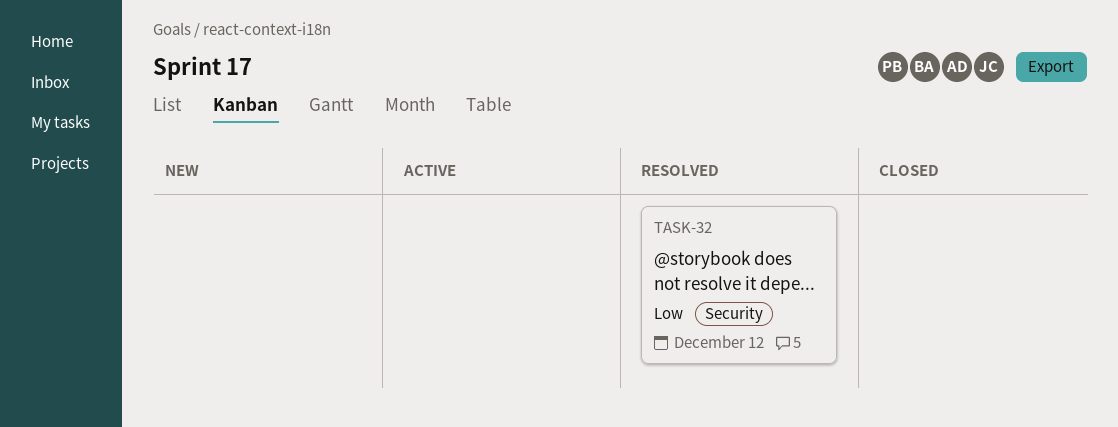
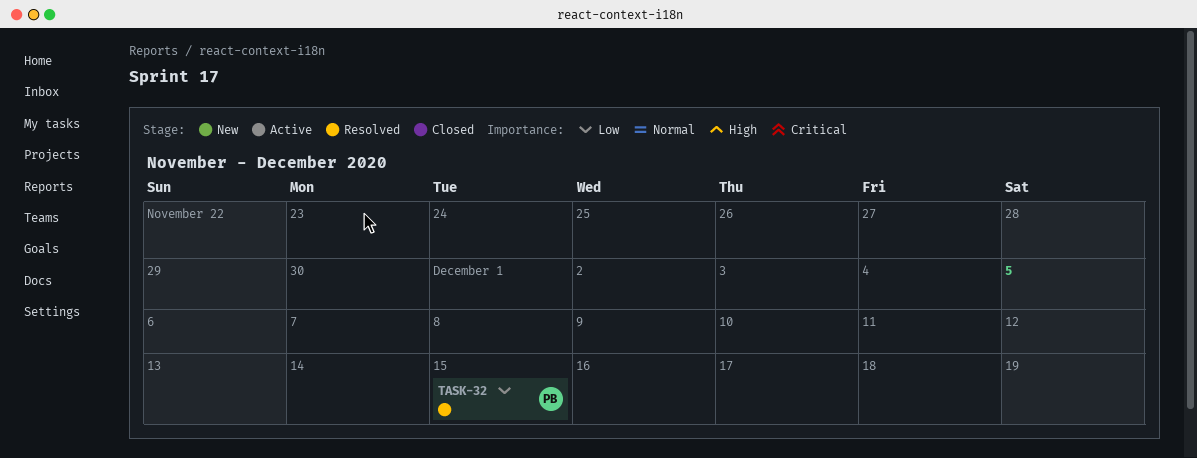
TASK-32, due: Dec 12 -> Dec 15

